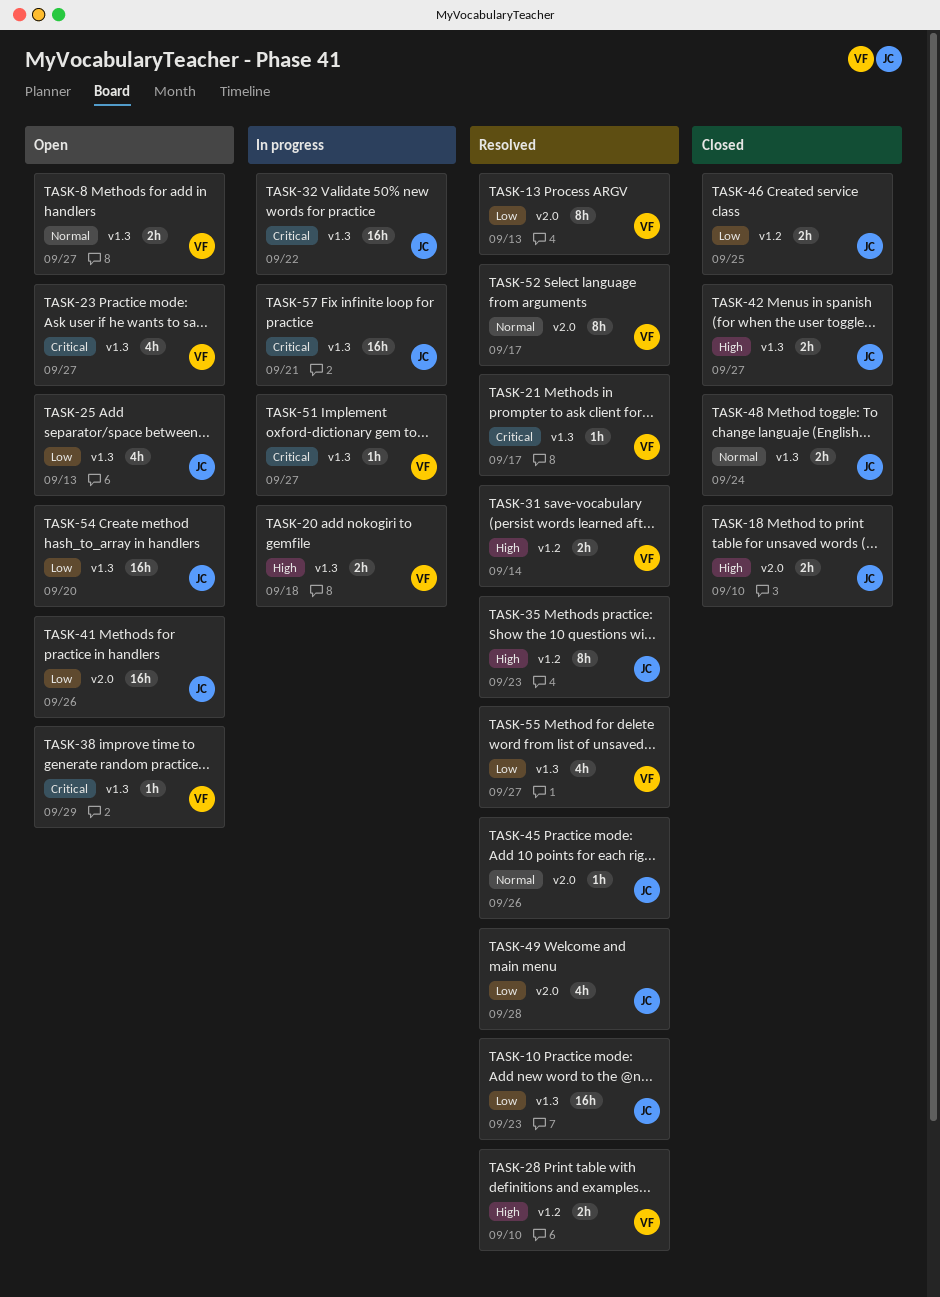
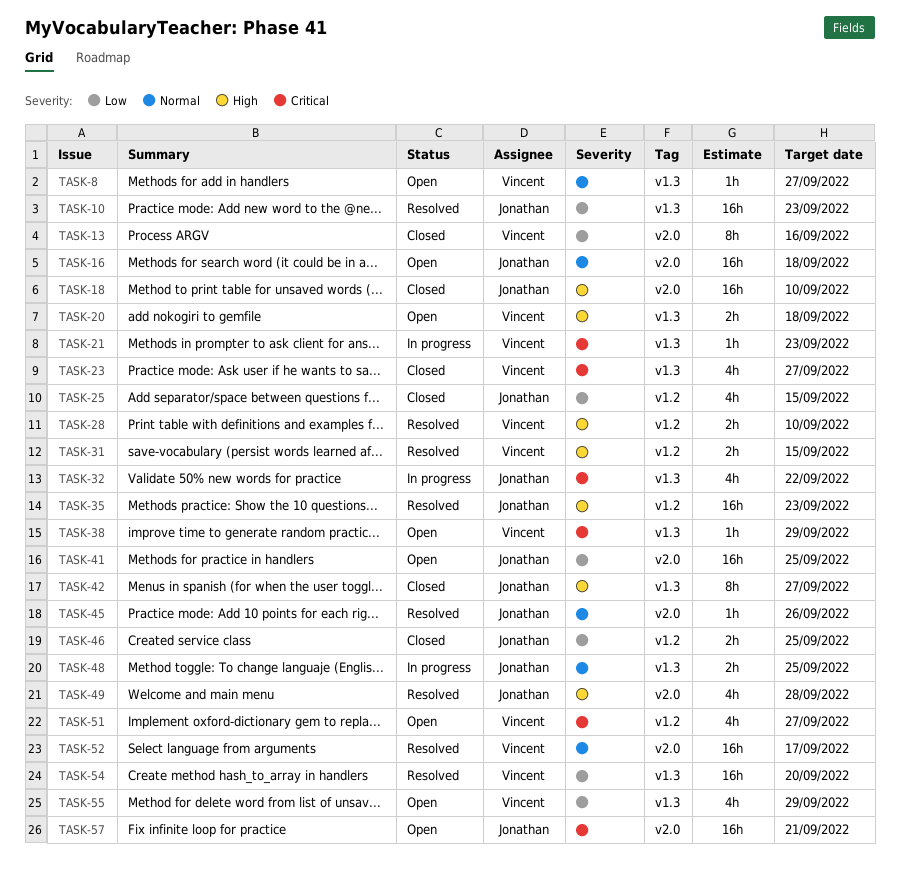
TASK-8, estimate: 2h -> 1h
TASK-13, status: Resolved -> Closed
TASK-13, due: Sep 13 -> Sep 16
TASK-16: none -> present
TASK-18, estimate: 2h -> 16h
TASK-20, status: In progress -> Open
TASK-21, status: Resolved -> In progress
TASK-21, due: Sep 17 -> Sep 23
TASK-23, status: Open -> Closed
TASK-25, status: Open -> Closed
TASK-25, label: v1.3 -> v1.2
TASK-25, due: Sep 13 -> Sep 15
TASK-31, due: Sep 14 -> Sep 15
TASK-32, estimate: 16h -> 4h
TASK-35, estimate: 8h -> 16h
TASK-41, due: Sep 26 -> Sep 25
TASK-42, estimate: 2h -> 8h
TASK-48, status: Closed -> In progress
TASK-48, due: Sep 24 -> Sep 25
TASK-49, priority: Low -> High
TASK-51, status: In progress -> Open
TASK-51, label: v1.3 -> v1.2
TASK-51, estimate: 1h -> 4h
TASK-52, estimate: 8h -> 16h
TASK-54, status: Open -> Resolved
TASK-54, owner: Jonathan -> Vincent
TASK-55, status: Resolved -> Open
TASK-55, due: Sep 27 -> Sep 29
TASK-57, status: In progress -> Open
TASK-57, label: v1.3 -> v2.0

